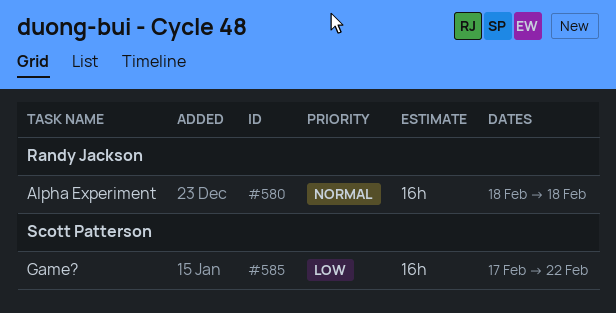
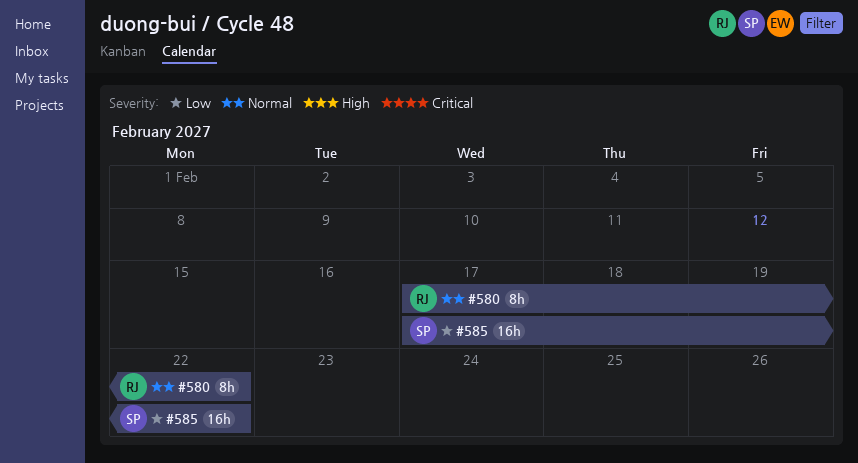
#580, estimate: 16h -> 8h
#580, start: Feb 18 -> Feb 17
#580, due: Feb 18 -> Feb 22

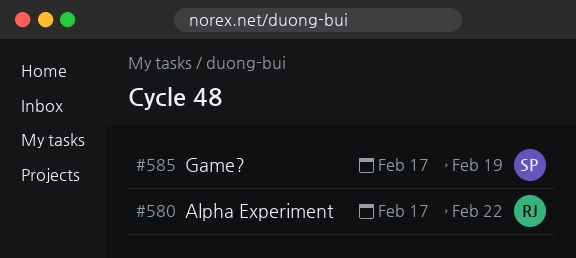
#585, due: Feb 22 -> Feb 19

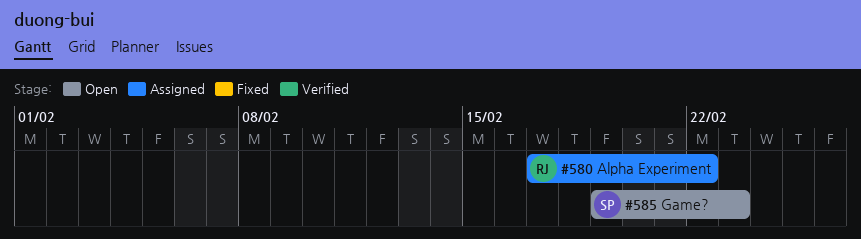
#585, start: Feb 17 -> Feb 19
#585, due: Feb 19 -> Feb 23

